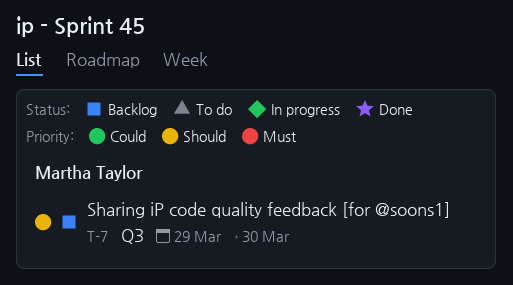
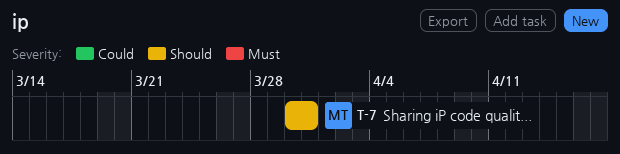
T-7, start: Mar 29 -> Mar 30
T-7, due: Mar 30 -> Mar 31

